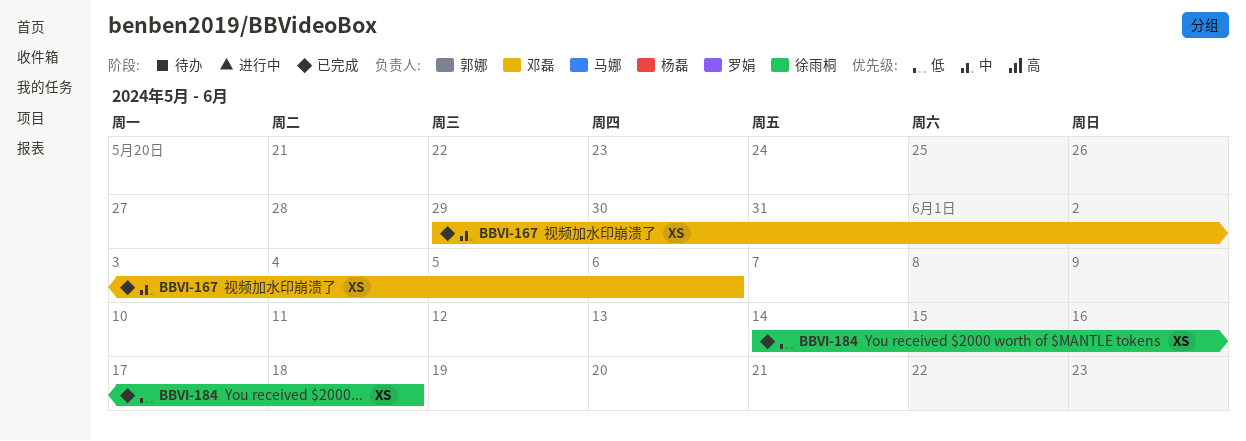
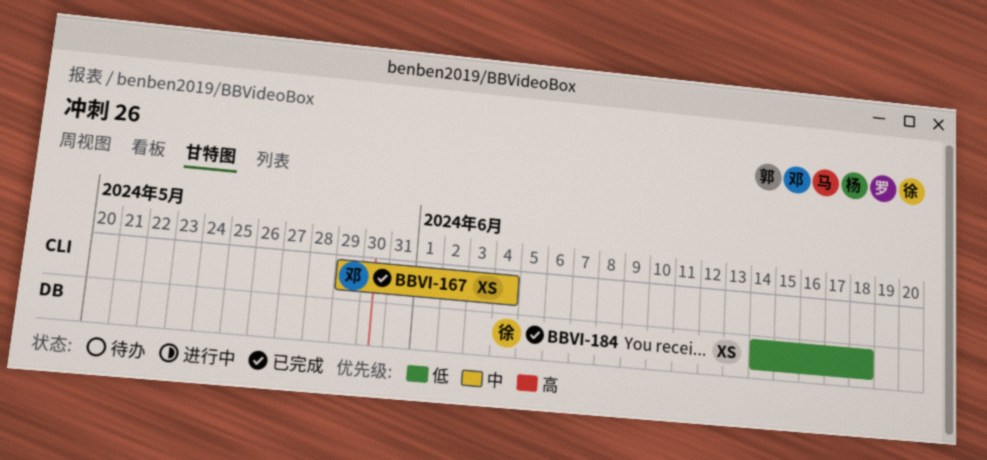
BBVI-167, due: Jun 6 -> Jun 4

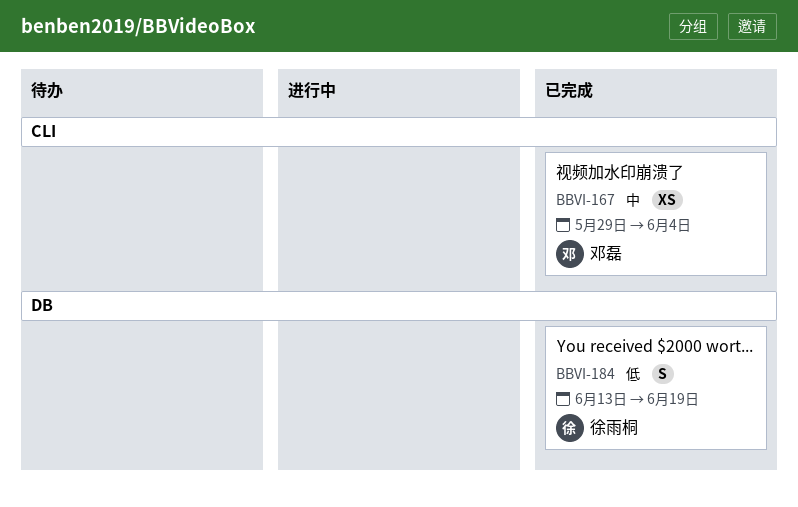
BBVI-184, estimate: XS -> S
BBVI-184, start: Jun 14 -> Jun 13
BBVI-184, due: Jun 18 -> Jun 19

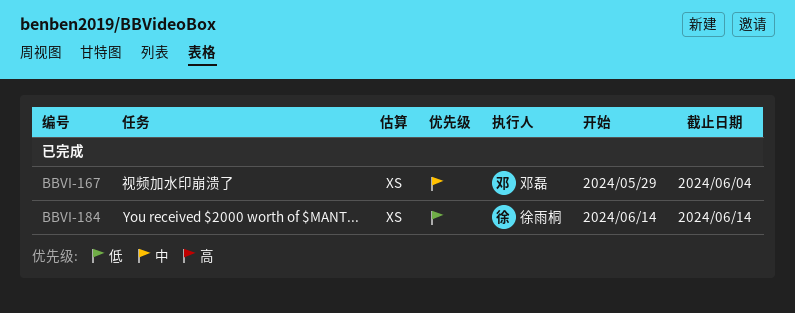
BBVI-184, estimate: S -> XS
BBVI-184, start: Jun 13 -> Jun 14
BBVI-184, due: Jun 19 -> Jun 14

